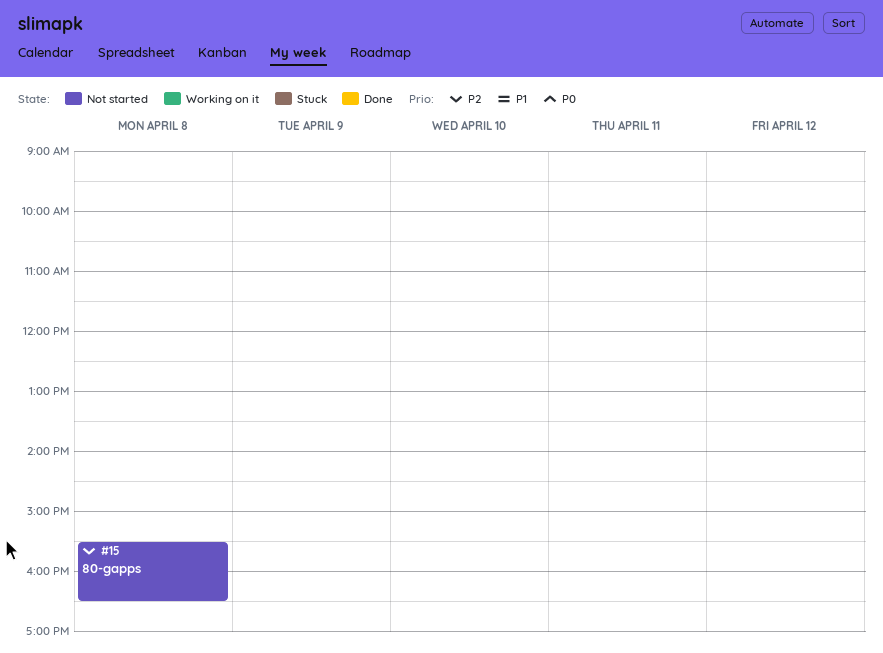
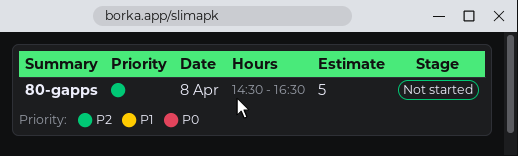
80-gapps, begins: 15:30 -> 14:30

